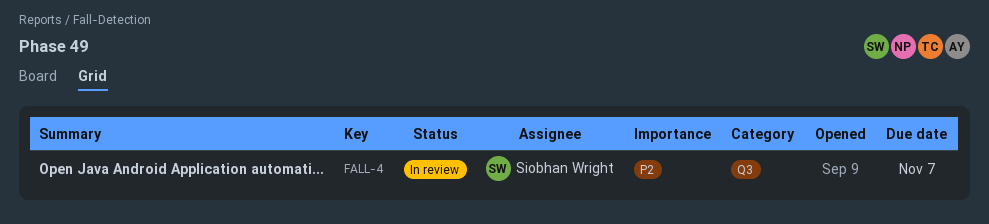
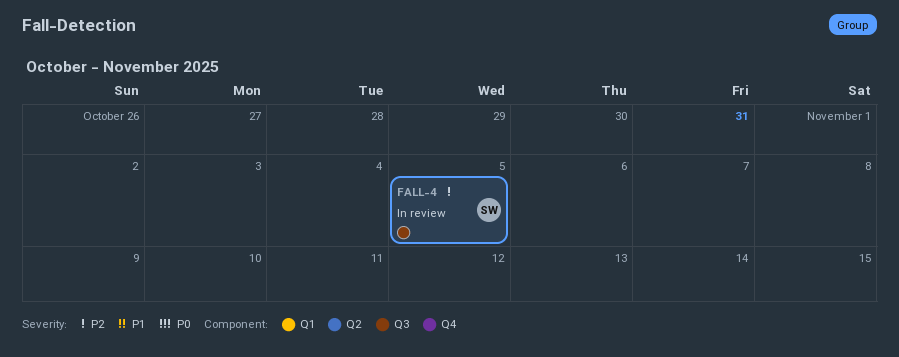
FALL-4, due: Nov 7 -> Nov 5

